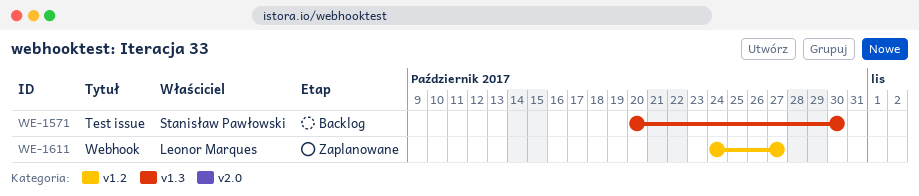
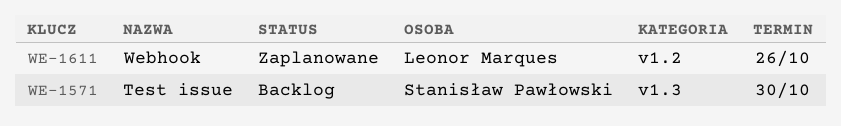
WE-1611, due: Oct 27 -> Oct 26

